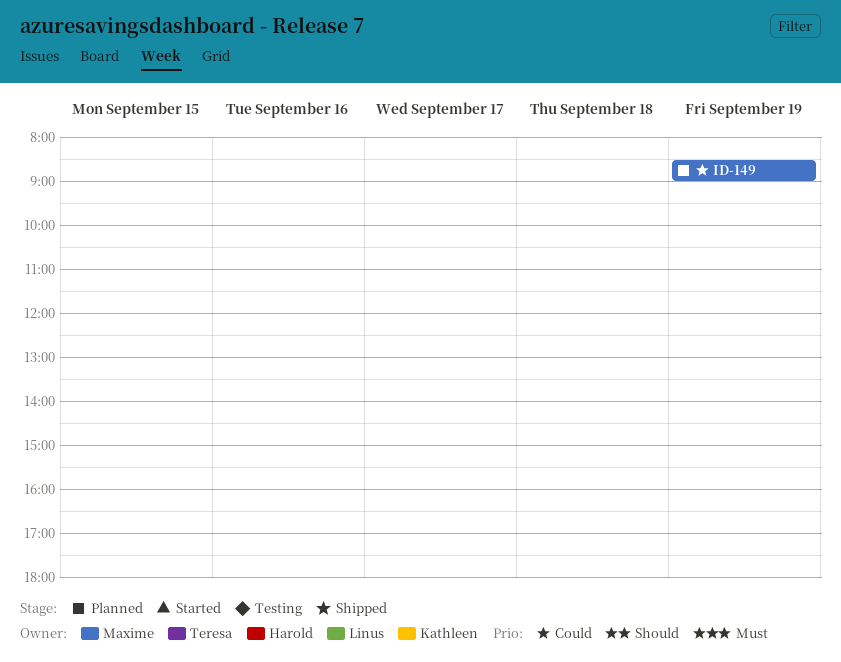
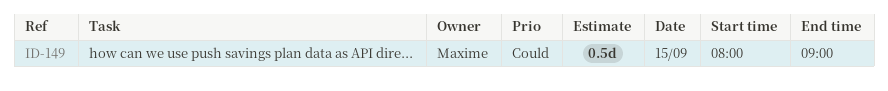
ID-149, day: Sep 19 -> Sep 15
ID-149, begins: 08:30 -> 08:00

